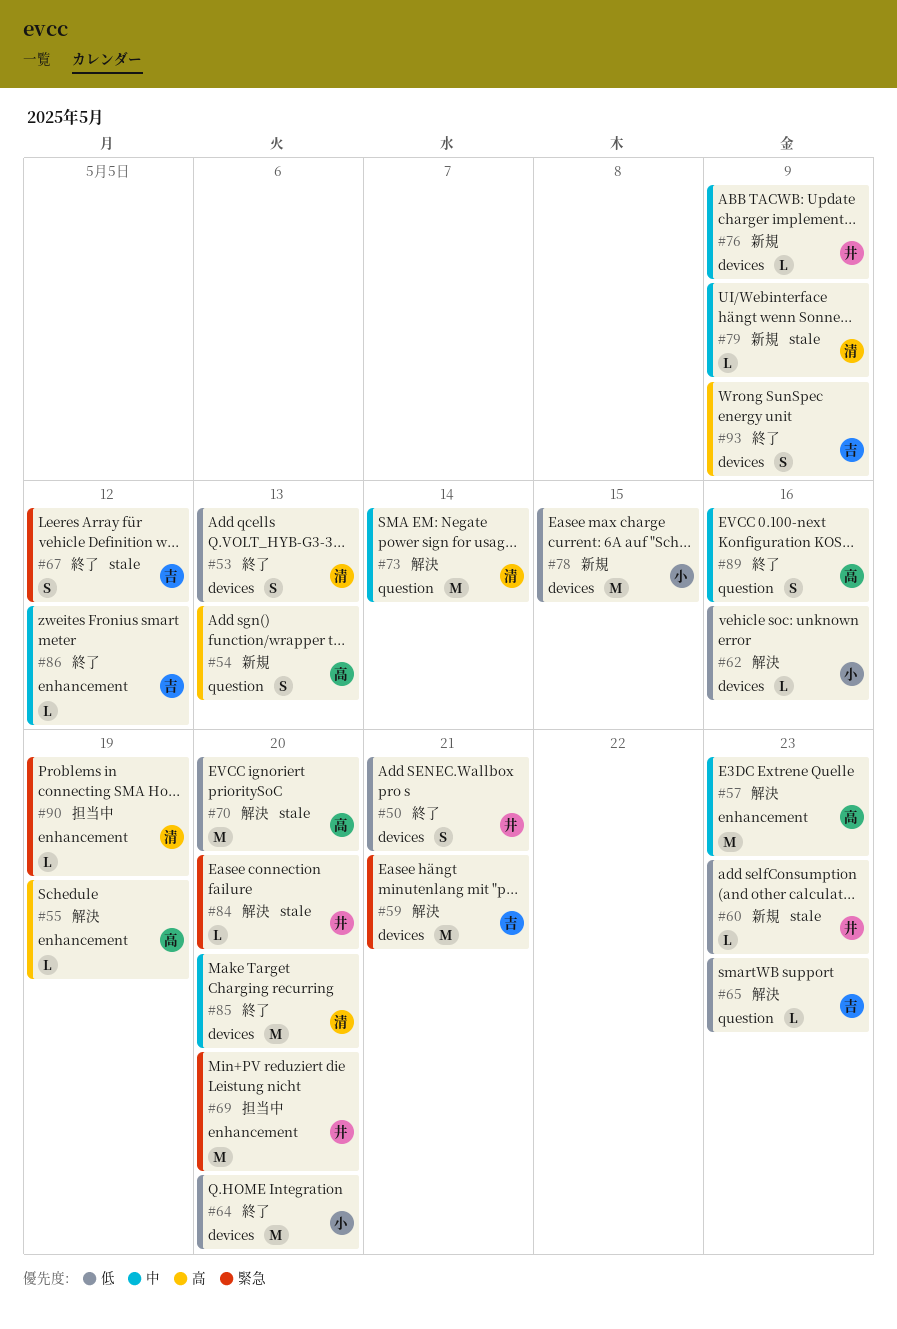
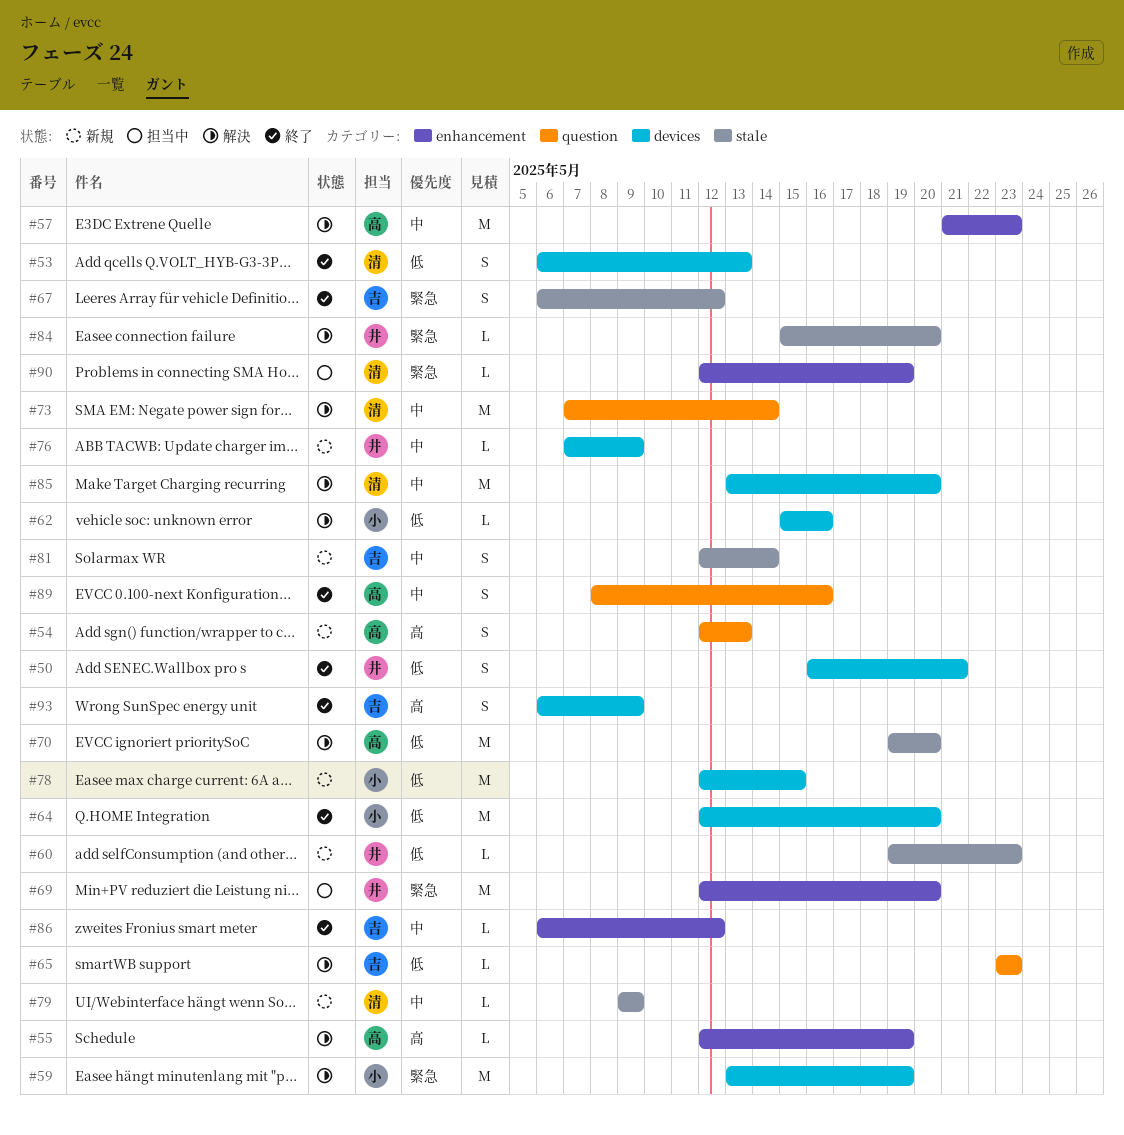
#59, owner: 吉 -> 小
#59, due: May 21 -> May 19
#81: none -> present
#85, status: 終了 -> 解決

